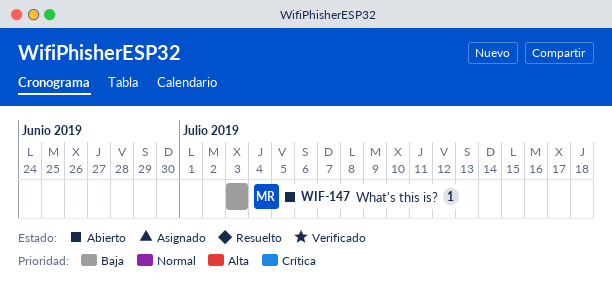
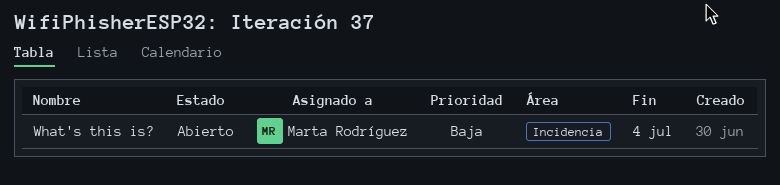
What's this is?, due: Jul 3 -> Jul 4

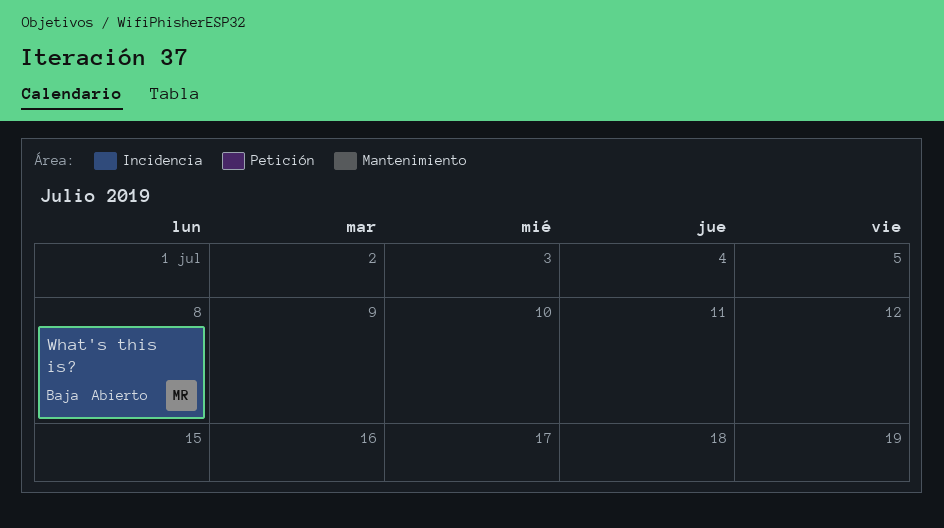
What's this is?, due: Jul 4 -> Jul 8

